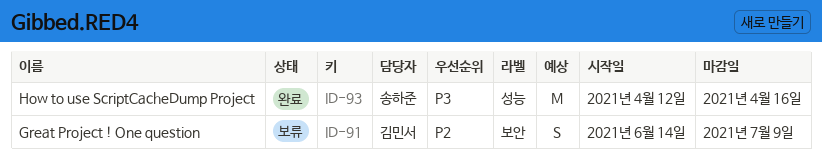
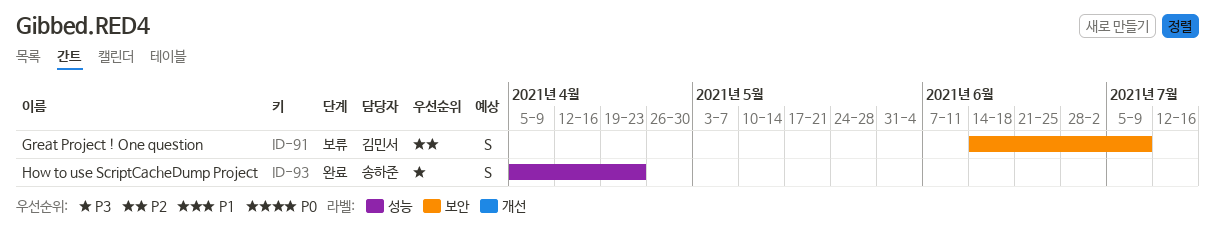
ID-93, estimate: M -> S
ID-93, start: Apr 12 -> Apr 5
ID-93, due: Apr 16 -> Apr 23

